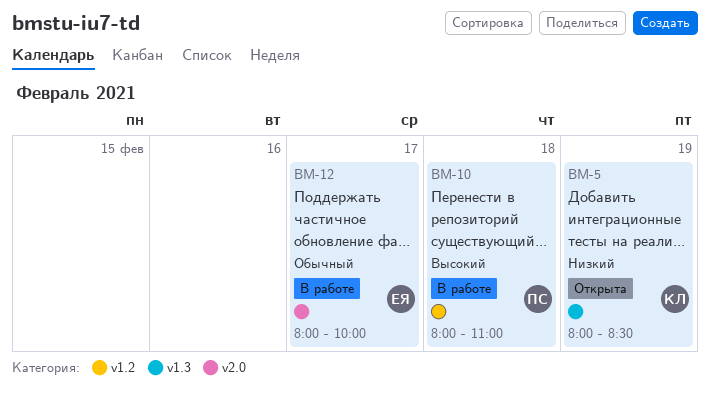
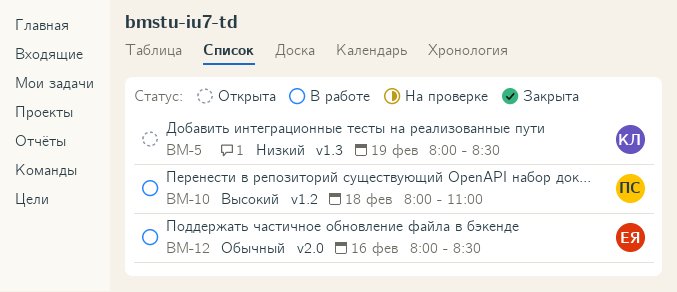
BM-12, day: Feb 17 -> Feb 16
BM-12, ends: 10:00 -> 08:30

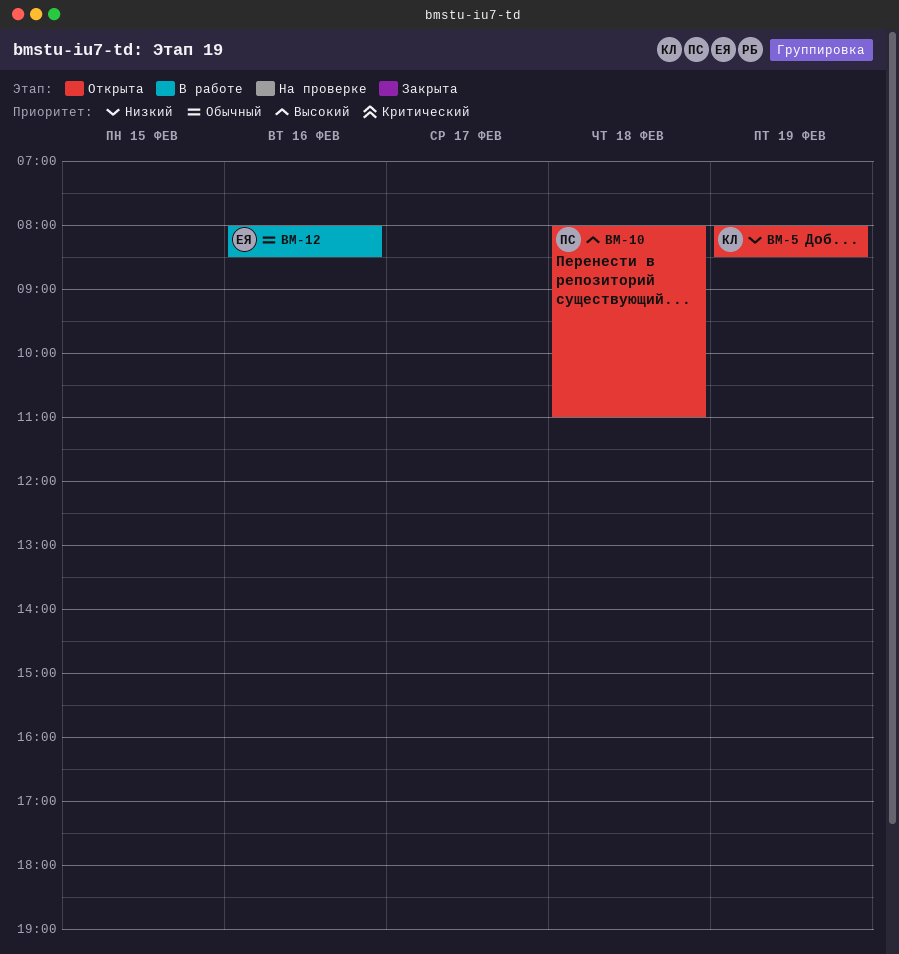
BM-10, status: В работе -> Открыта

